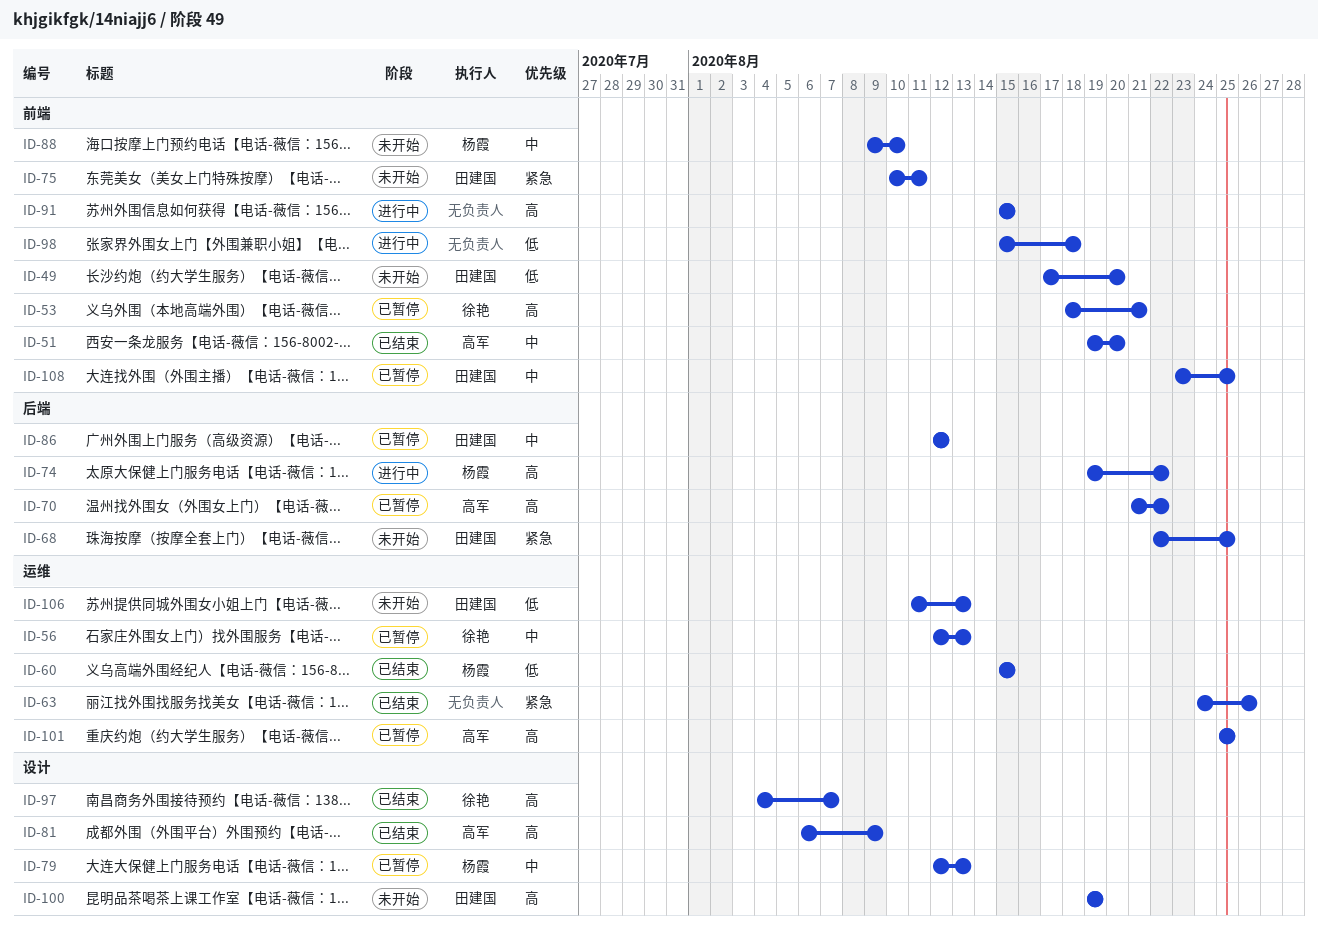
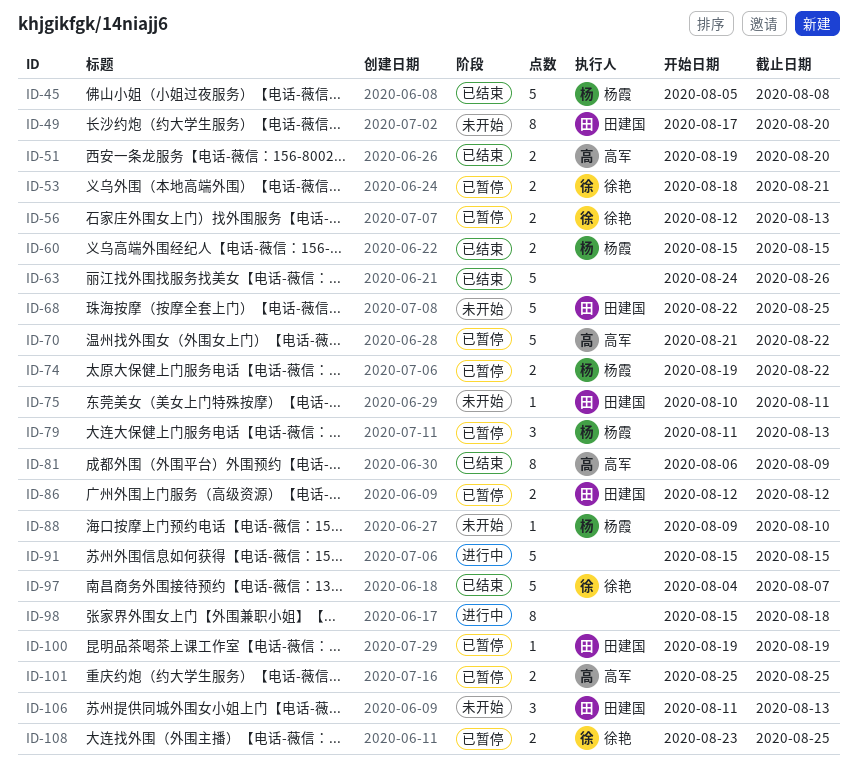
ID-45: none -> present
ID-74, status: 进行中 -> 已暂停
ID-79, start: Aug 12 -> Aug 11
ID-100, status: 未开始 -> 已暂停
ID-108, owner: 田建国 -> 徐艳

